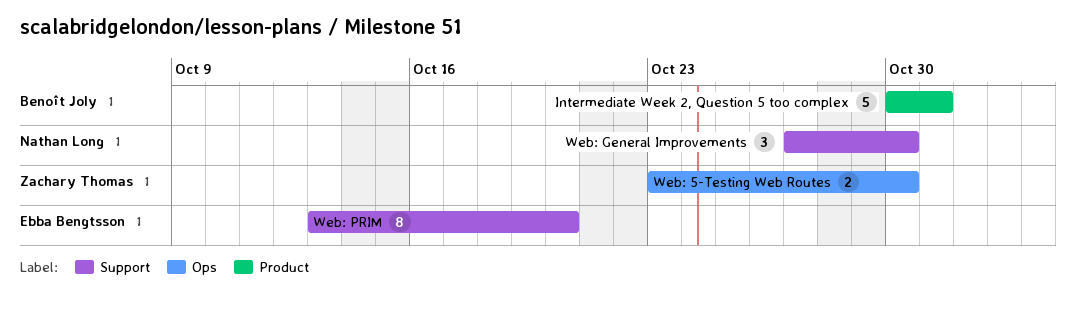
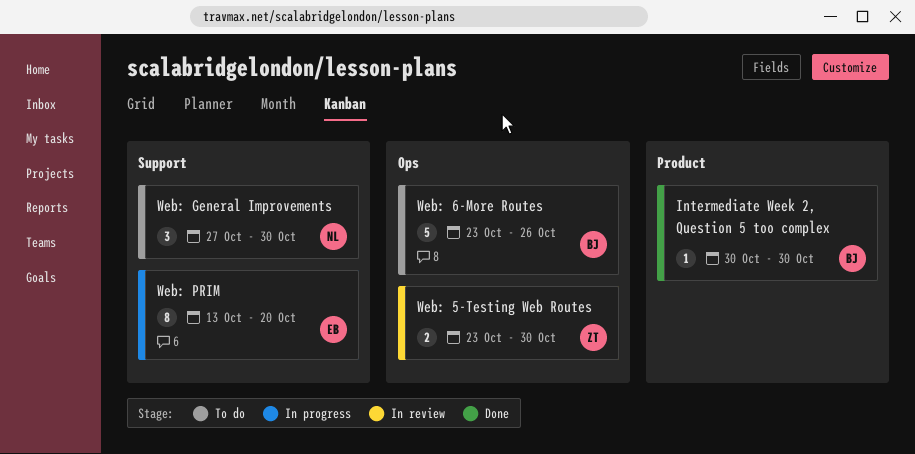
Intermediate Week 2, Question 5 too complex, estimate: 5 -> 1
Intermediate Week 2, Question 5 too complex, due: Oct 31 -> Oct 30
Web: 6-More Routes: none -> present

